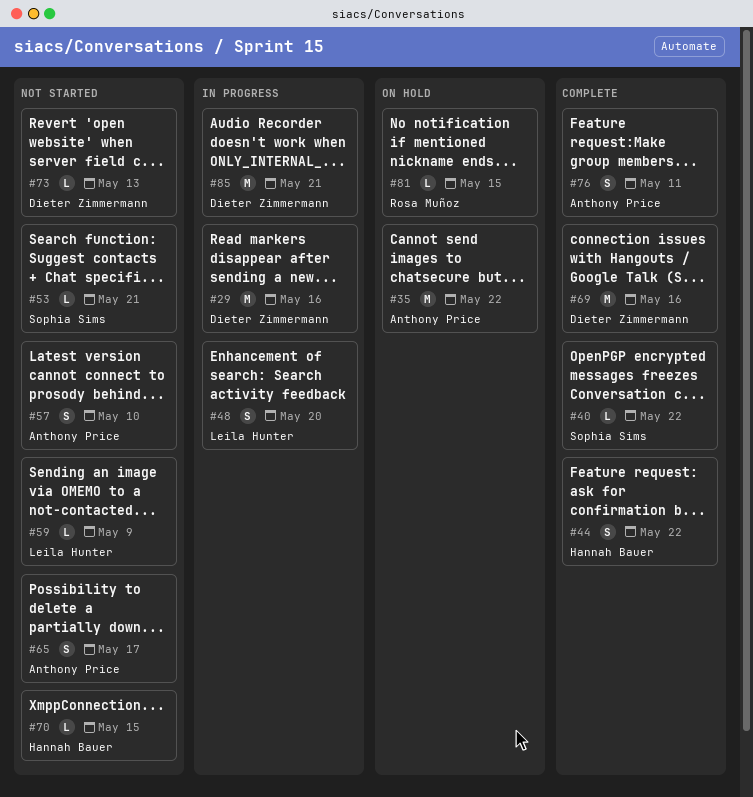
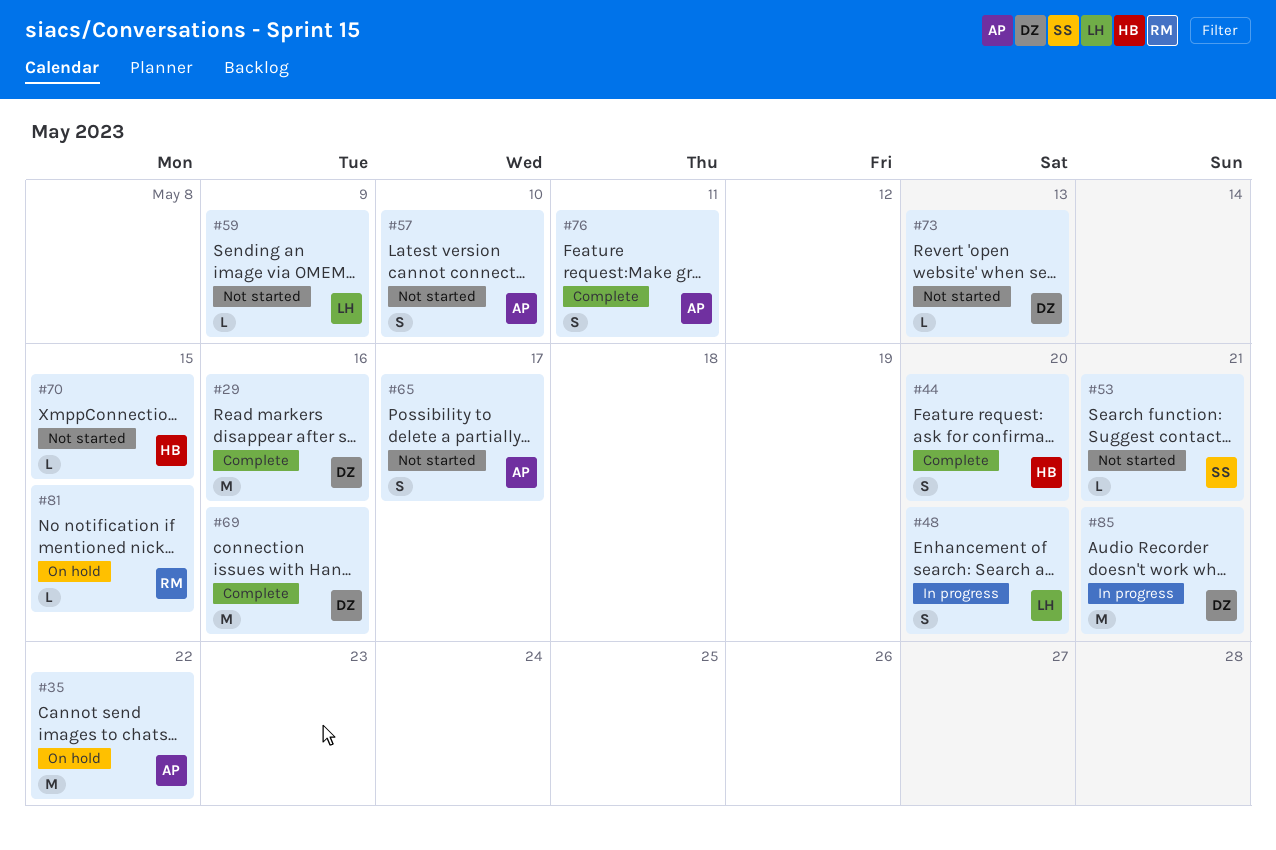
#29, status: In progress -> Complete
#40: present -> none
#44, due: May 22 -> May 20

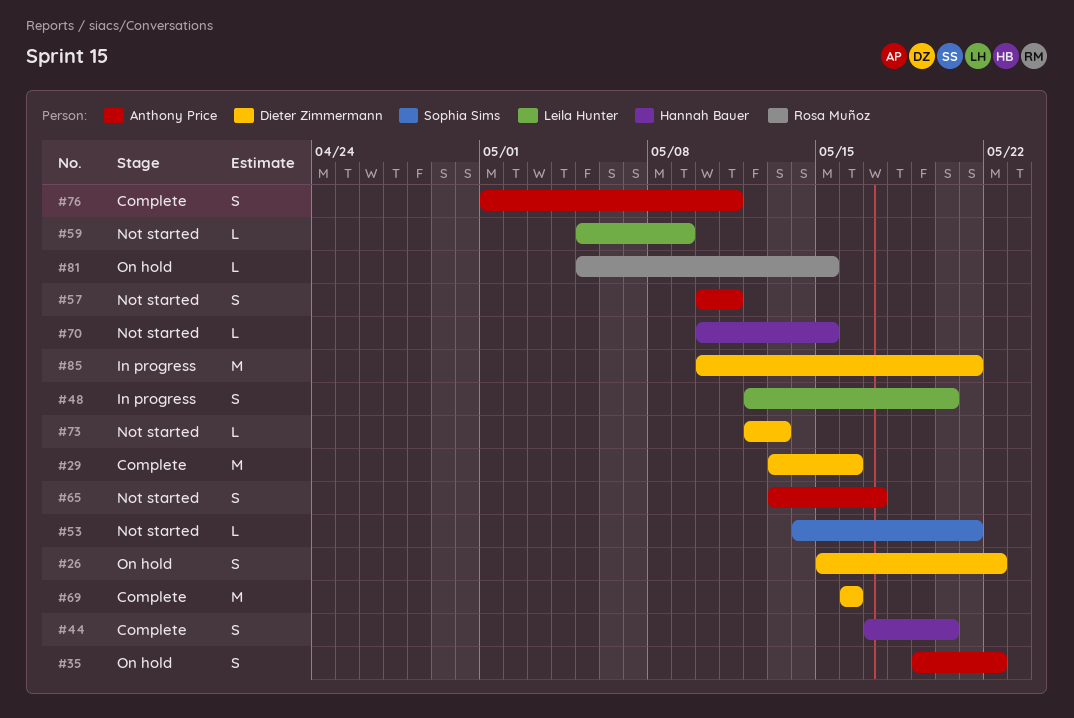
#26: none -> present
#35, estimate: M -> S
#57, due: May 10 -> May 11

